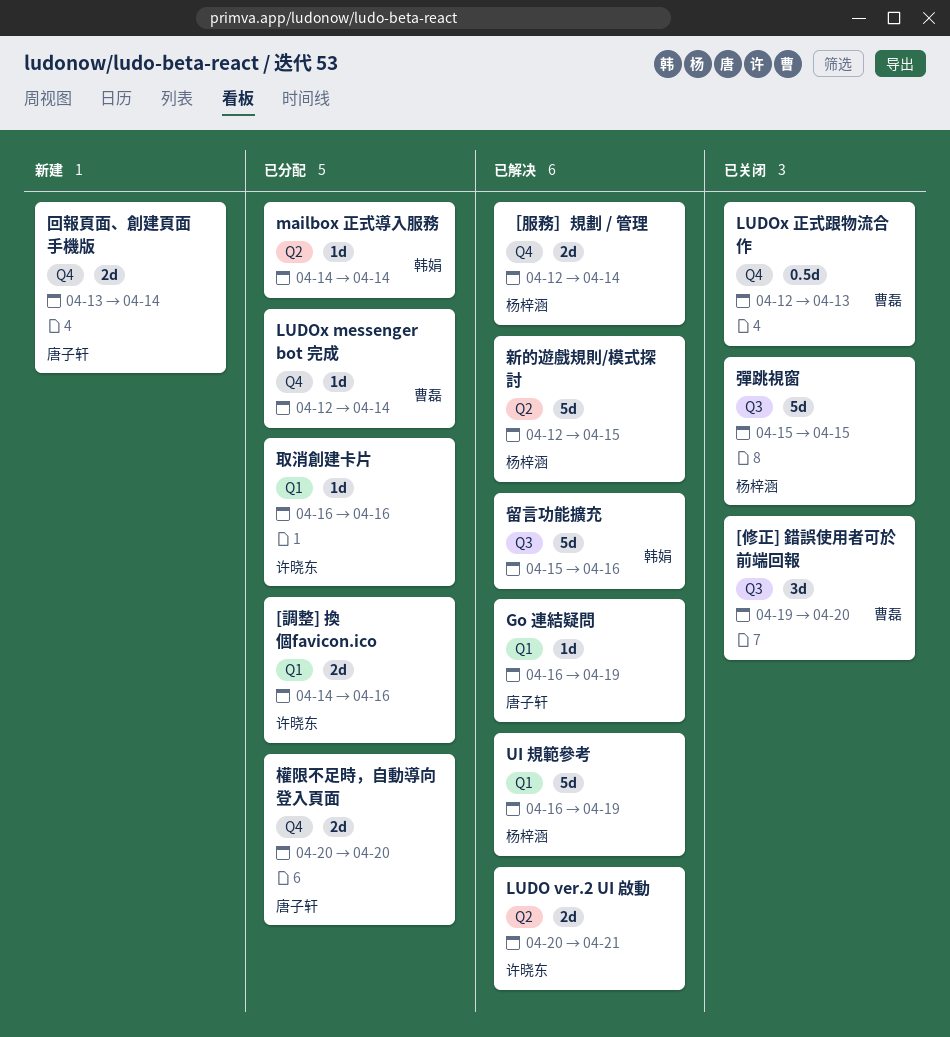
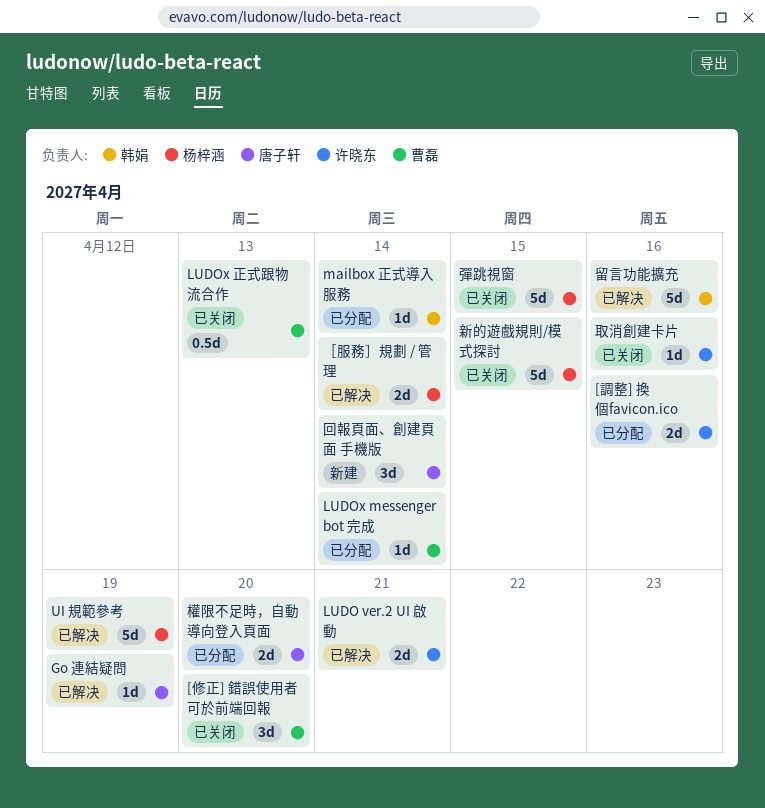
取消創建卡片, status: 已分配 -> 已关闭
回報頁面、創建頁面 手機版, estimate: 2d -> 3d
新的遊戲規則/模式探討, status: 已解决 -> 已关闭

